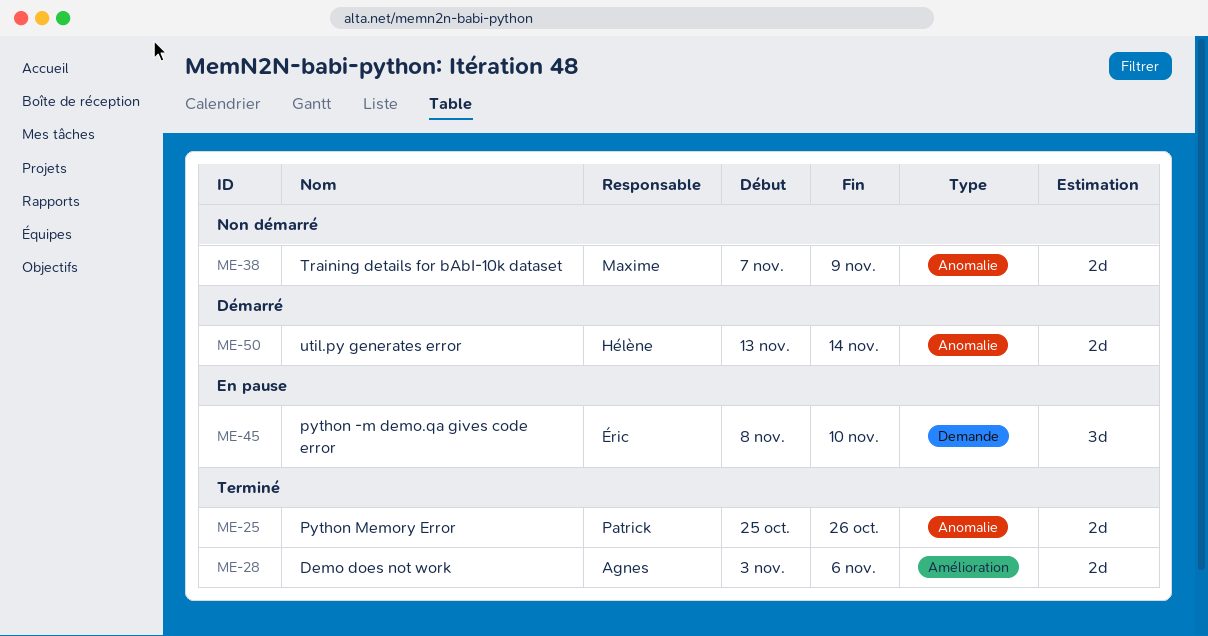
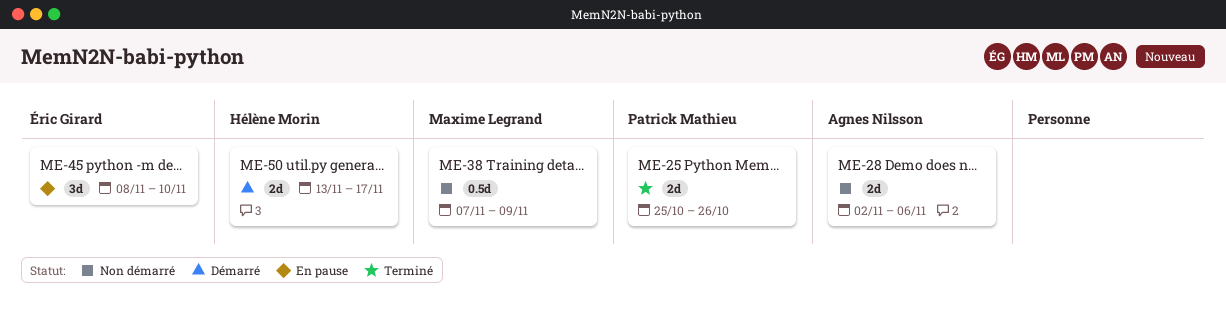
ME-28, status: Terminé -> Non démarré
ME-28, start: Nov 3 -> Nov 2
ME-38, estimate: 2d -> 0.5d
ME-50, due: Nov 14 -> Nov 17

